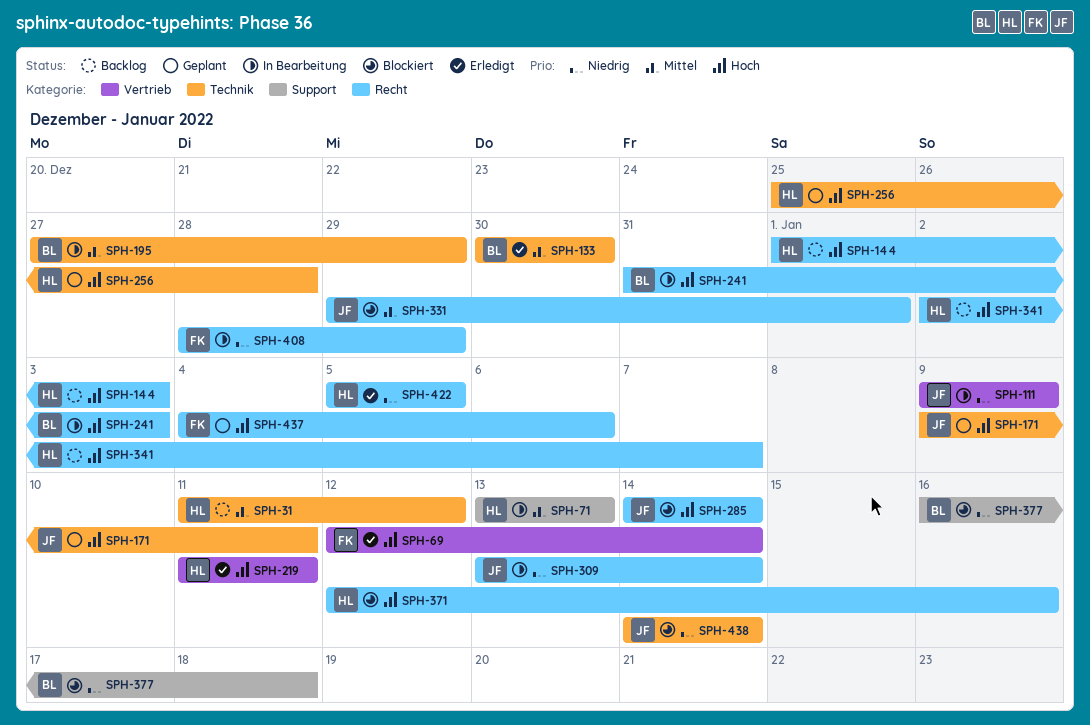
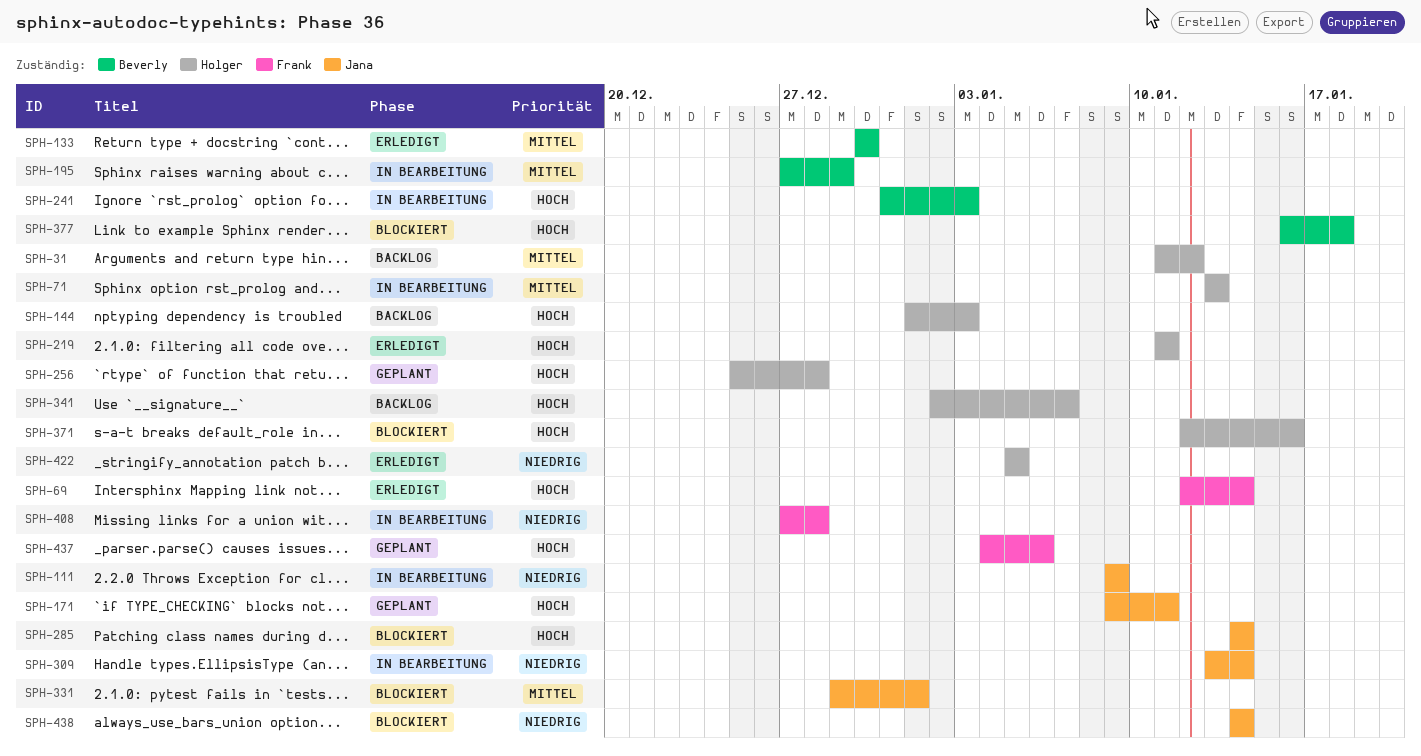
SPH-377, priority: Niedrig -> Hoch
SPH-408, start: Dec 28 -> Dec 27
SPH-408, due: Dec 29 -> Dec 28

